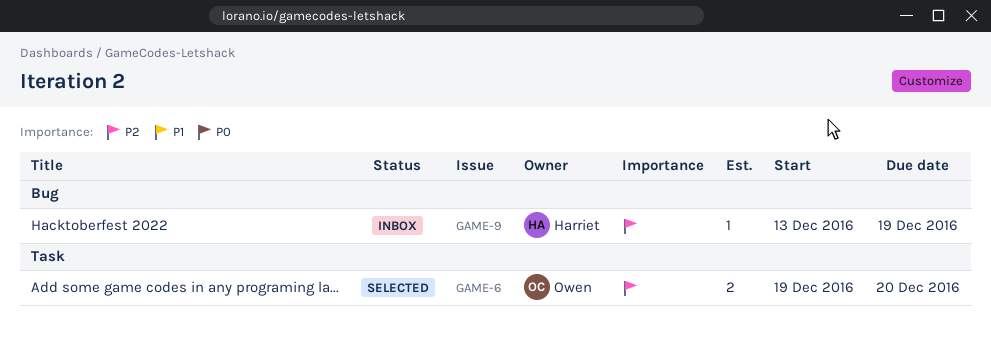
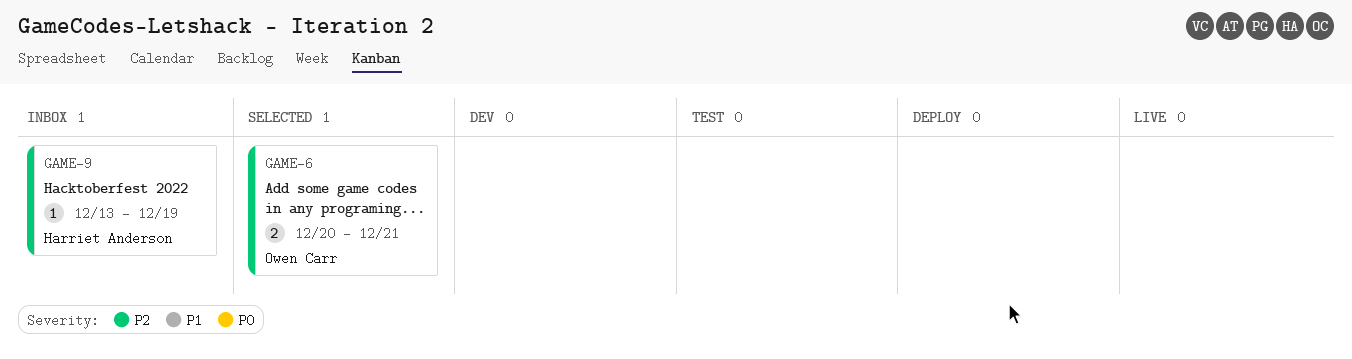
GAME-6, start: Dec 19 -> Dec 20
GAME-6, due: Dec 20 -> Dec 21

